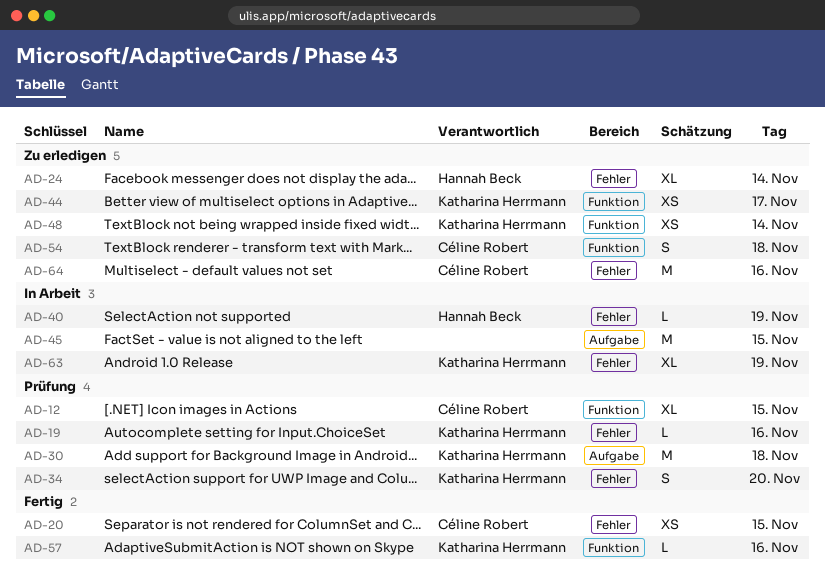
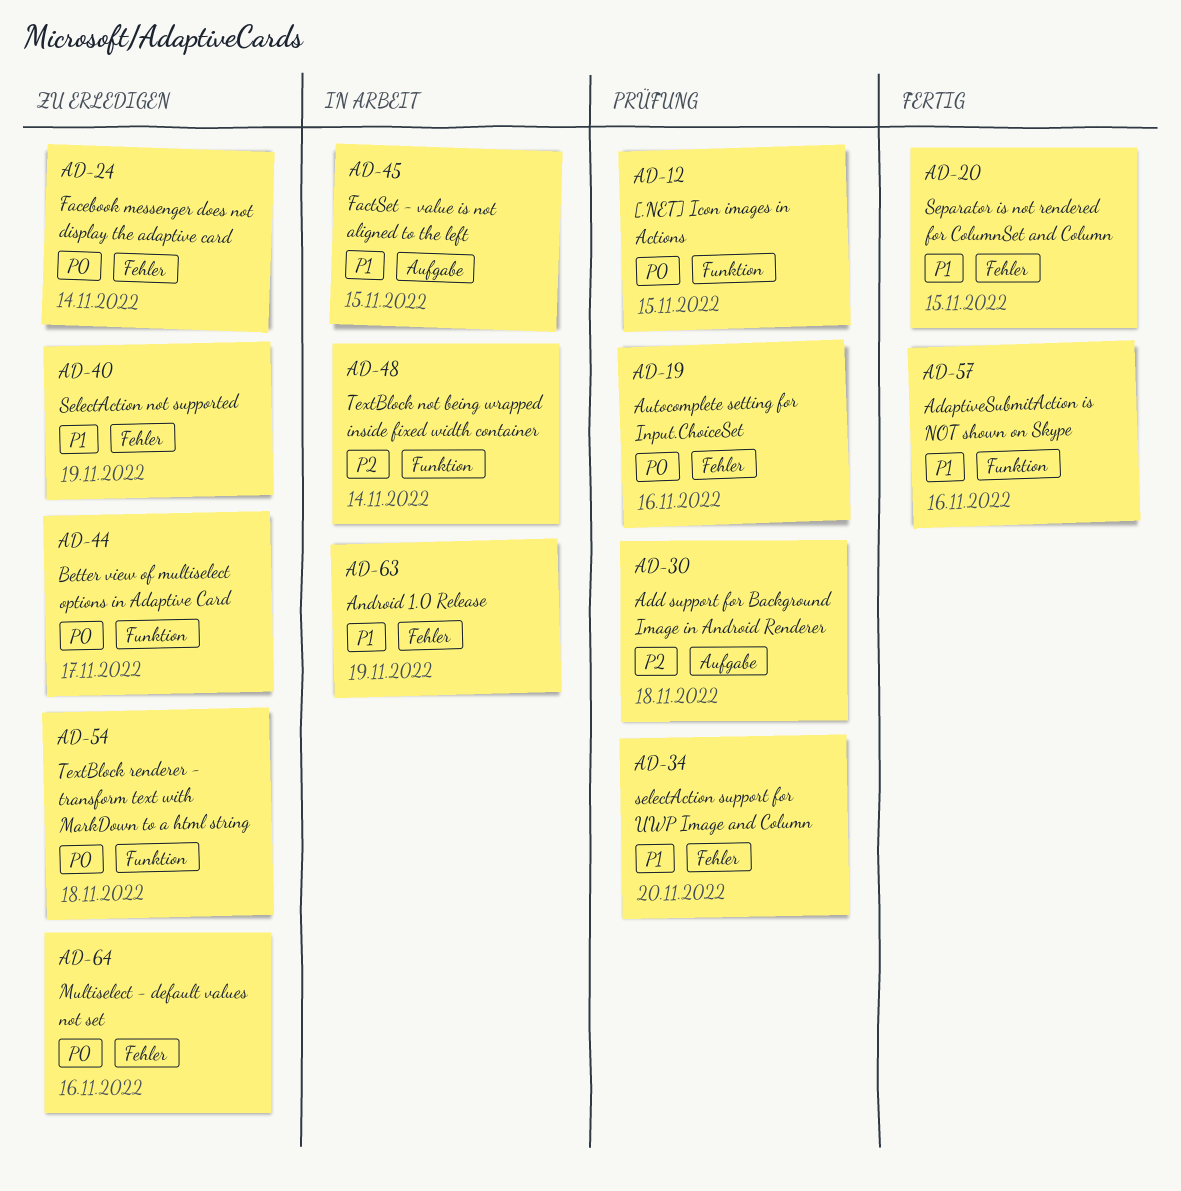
AD-40, status: In Arbeit -> Zu erledigen
AD-48, status: Zu erledigen -> In Arbeit

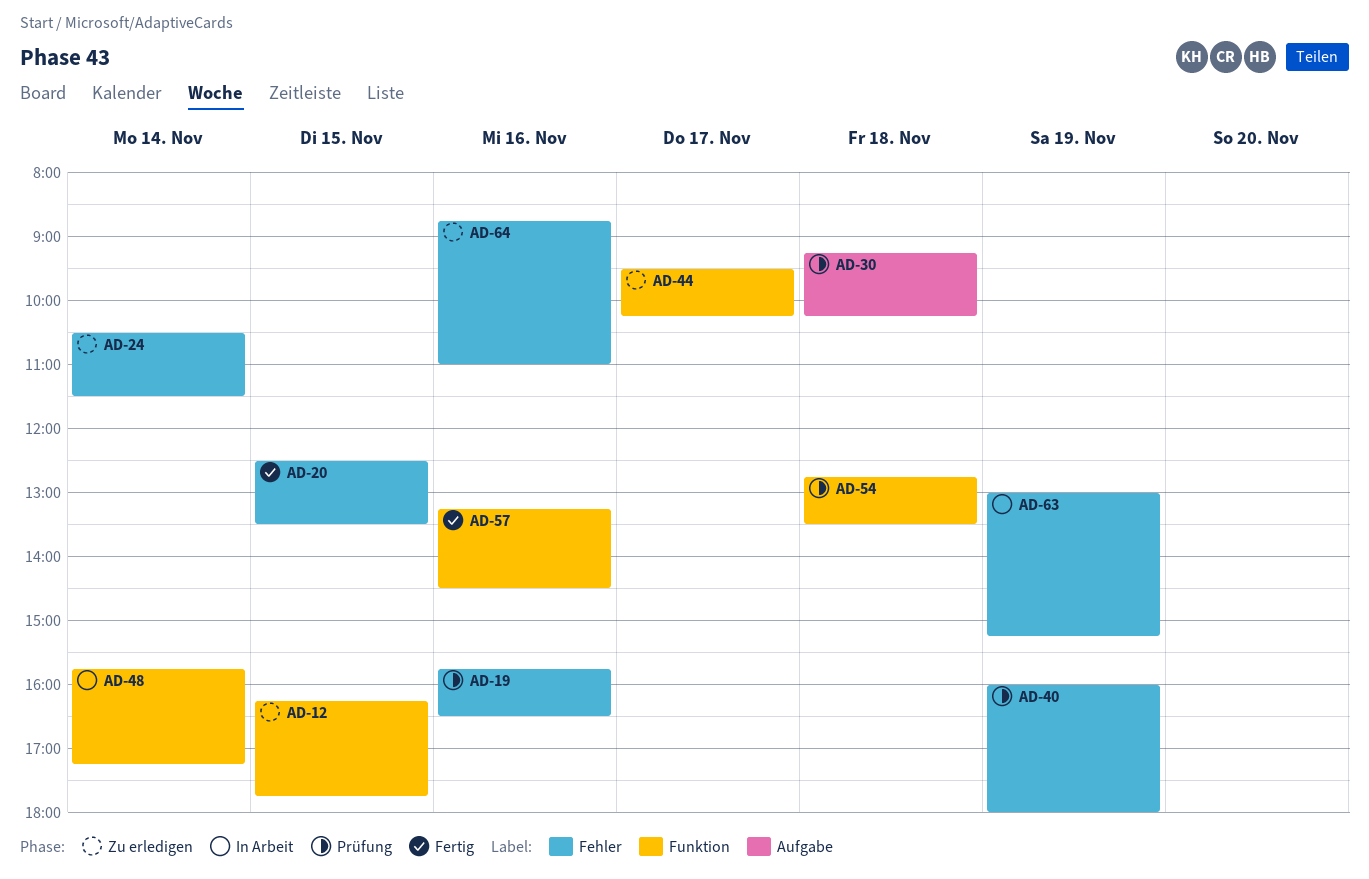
AD-12, status: Prüfung -> Zu erledigen
AD-34: present -> none
AD-40, status: Zu erledigen -> Prüfung
AD-45: present -> none
AD-54, status: Zu erledigen -> Prüfung

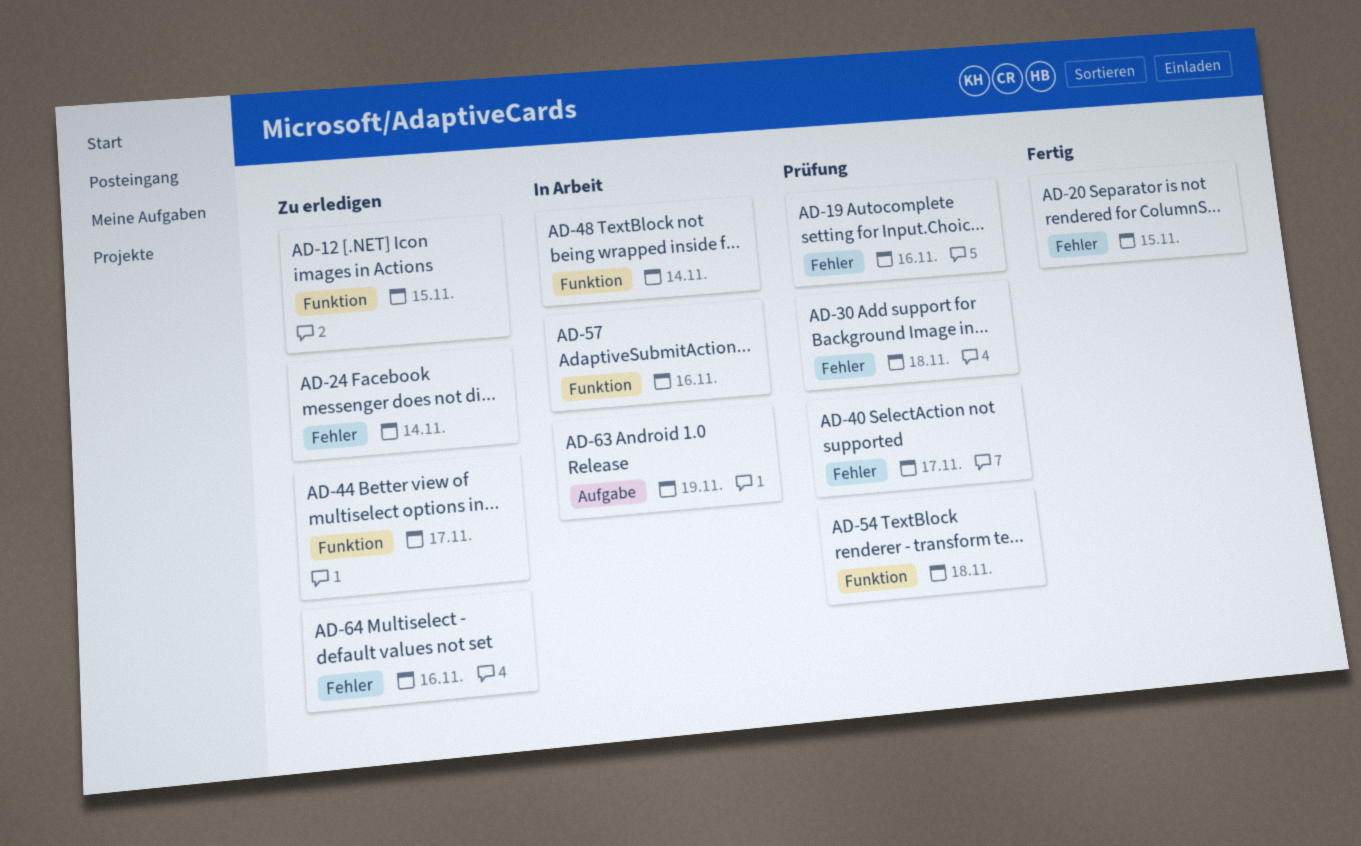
AD-30, label: Aufgabe -> Fehler
AD-40, day: Nov 19 -> Nov 17
AD-57, status: Fertig -> In Arbeit
AD-63, label: Fehler -> Aufgabe

